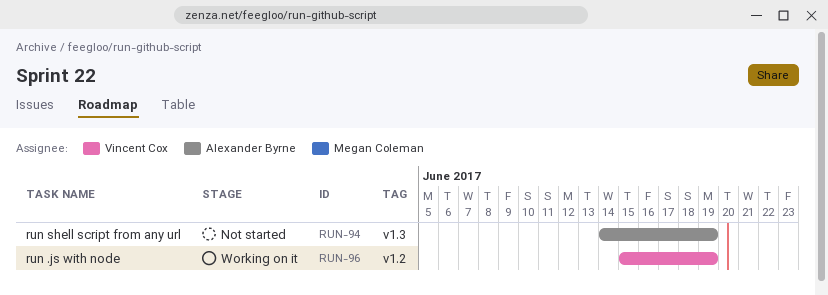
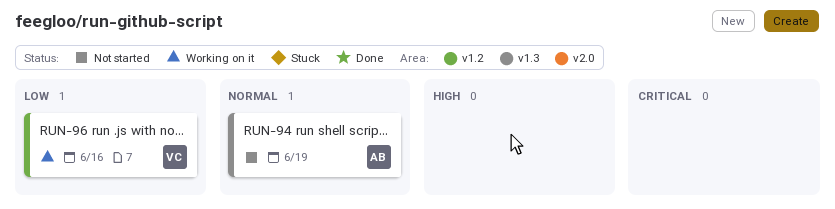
RUN-96, due: Jun 19 -> Jun 16

